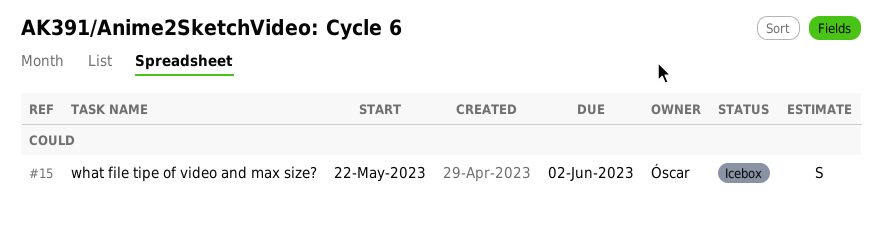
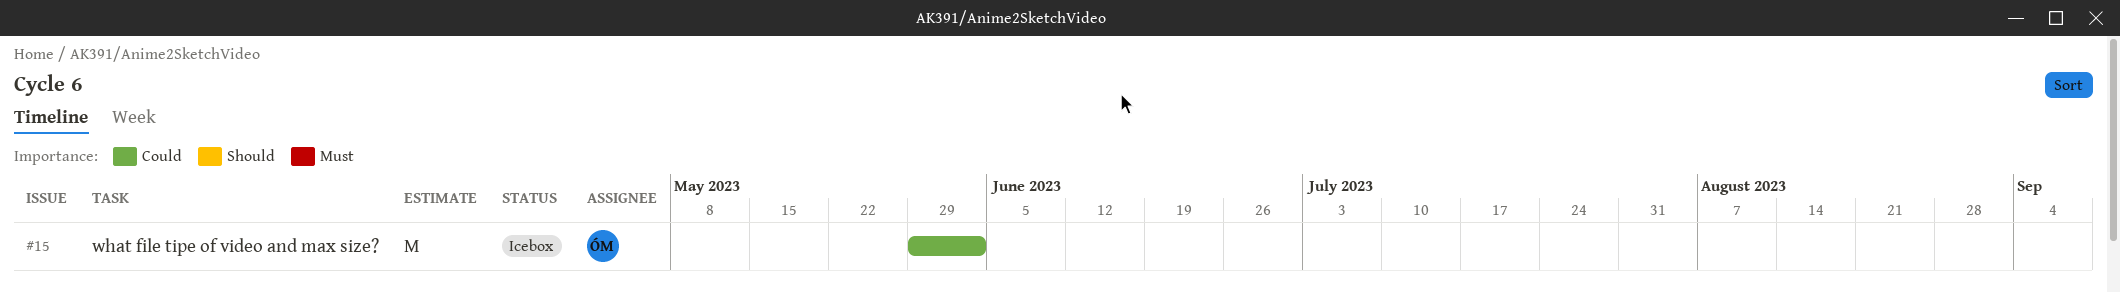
#15, estimate: S -> M
#15, start: May 22 -> May 29

